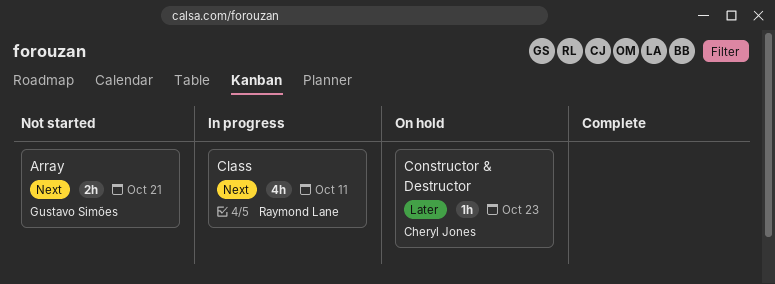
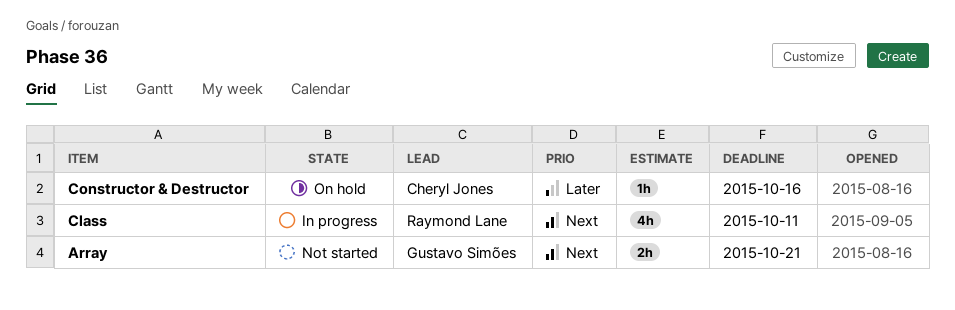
Constructor & Destructor, due: Oct 23 -> Oct 16

